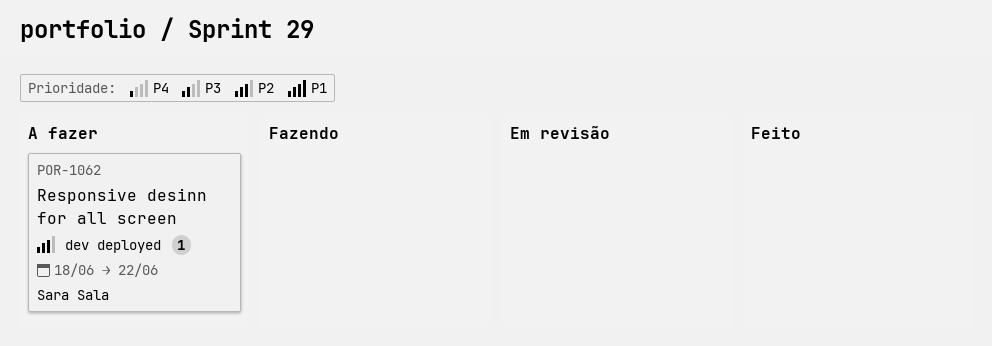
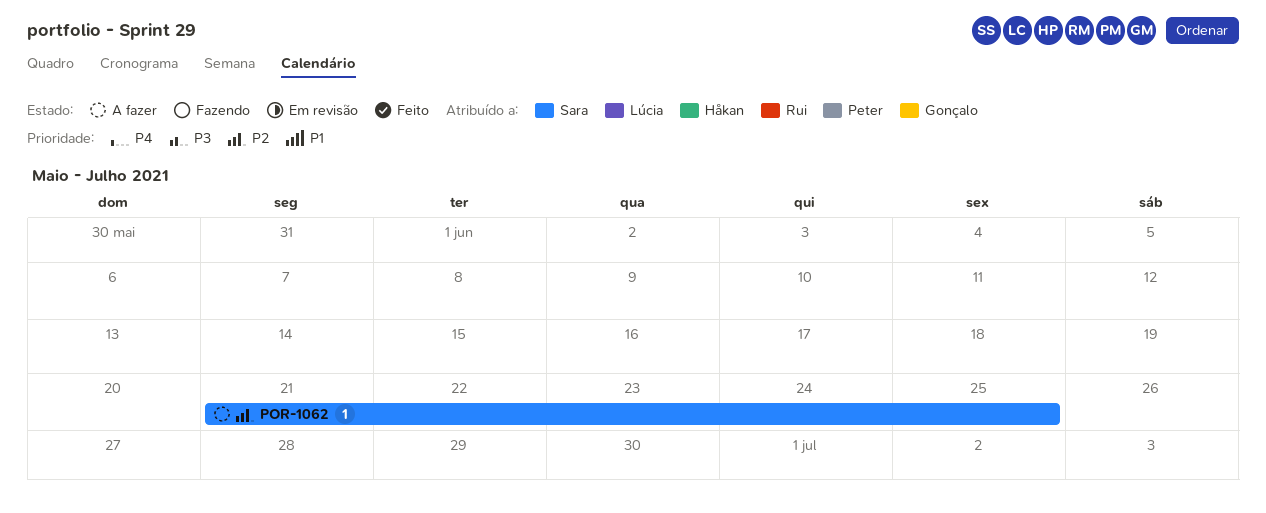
POR-1062, start: Jun 18 -> Jun 21
POR-1062, due: Jun 22 -> Jun 25

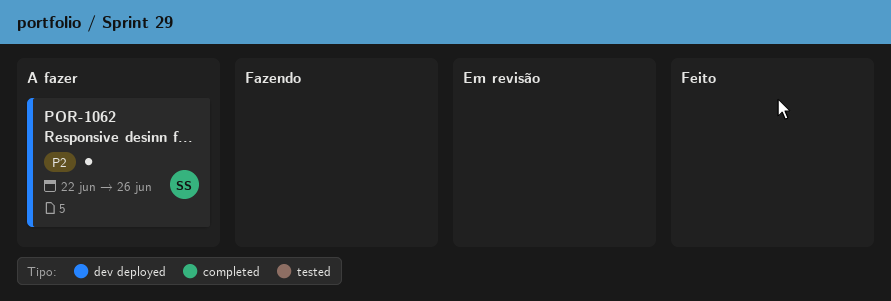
POR-1062, start: Jun 21 -> Jun 22
POR-1062, due: Jun 25 -> Jun 26

